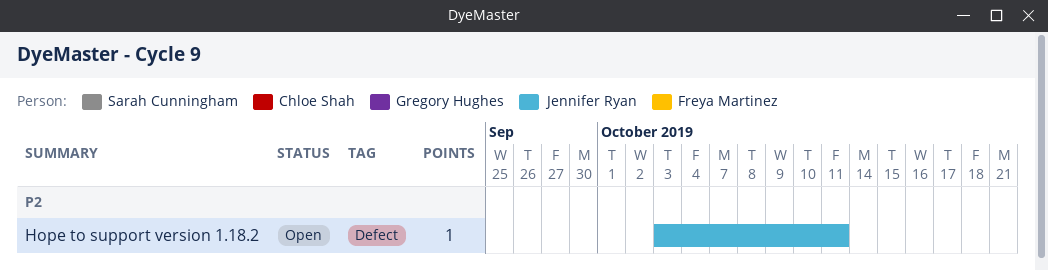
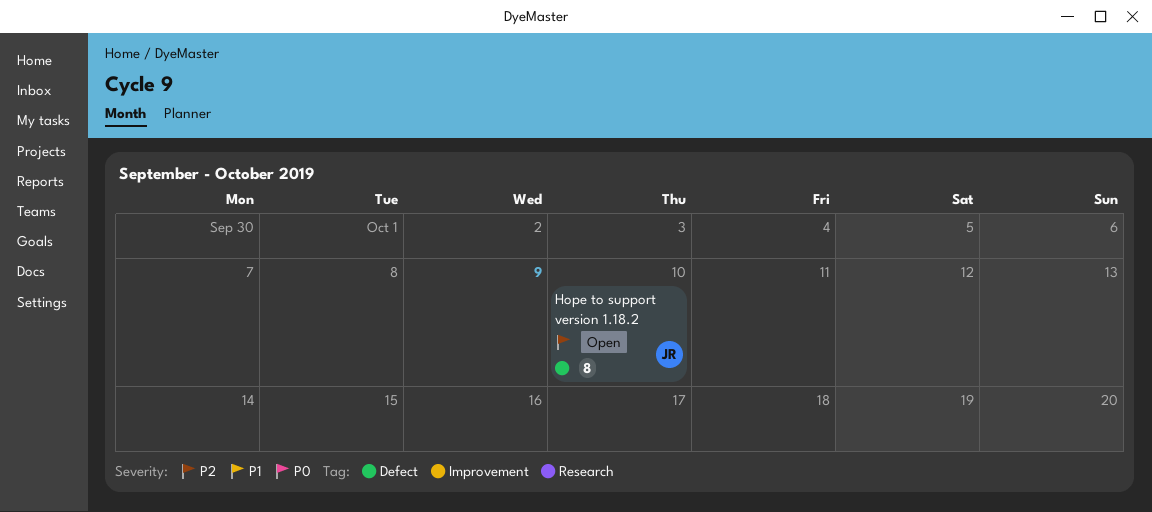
Hope to support version 1.18.2, estimate: 1 -> 8
Hope to support version 1.18.2, due: Oct 11 -> Oct 10

